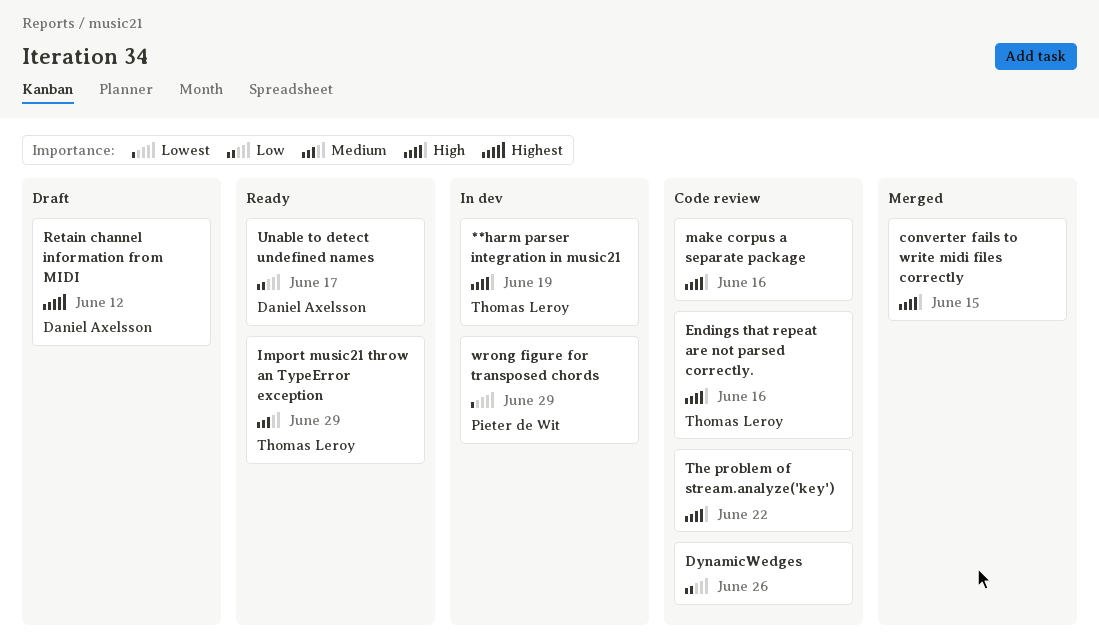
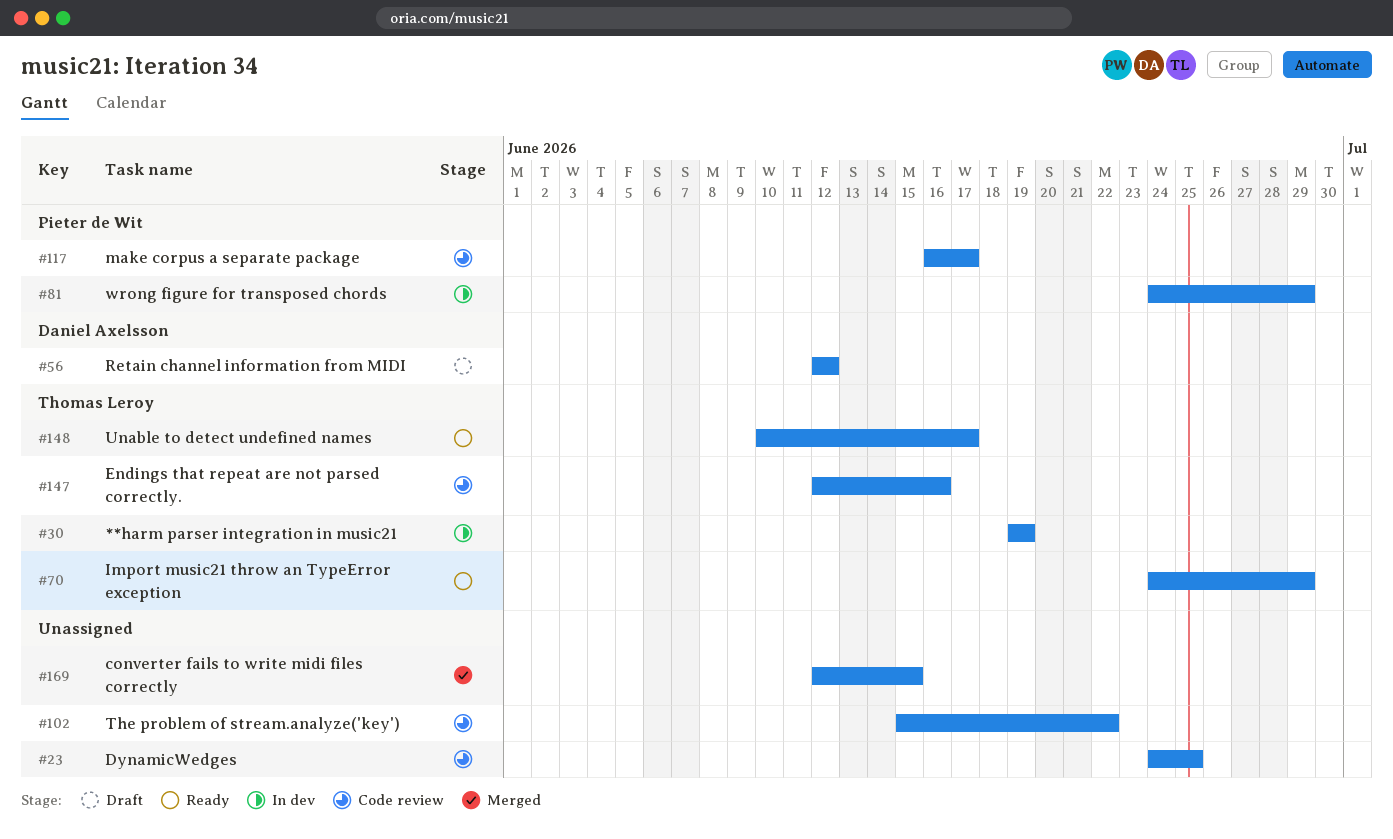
DynamicWedges, due: Jun 26 -> Jun 25
make corpus a separate package, owner: none -> Pieter de Wit
make corpus a separate package, due: Jun 16 -> Jun 17
Unable to detect undefined names, owner: Daniel Axelsson -> Thomas Leroy

